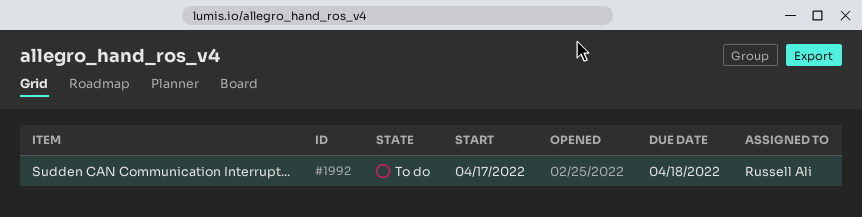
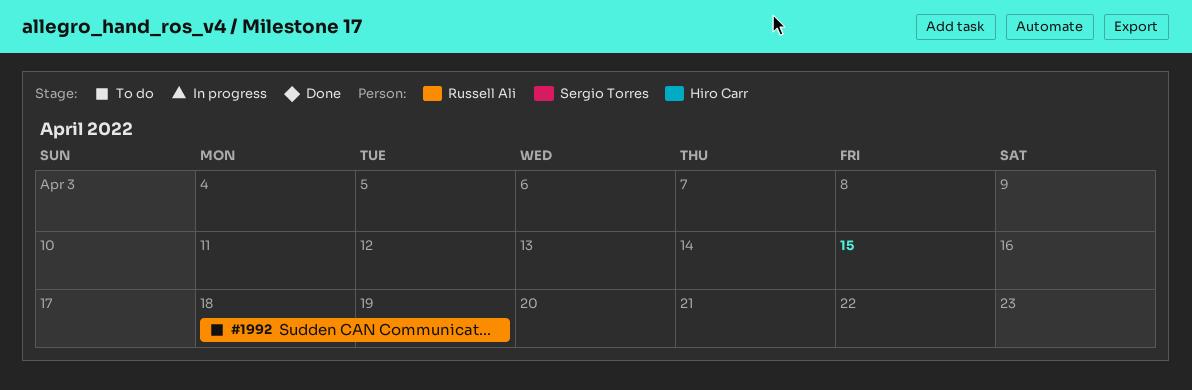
#1992, start: Apr 17 -> Apr 18
#1992, due: Apr 18 -> Apr 19

